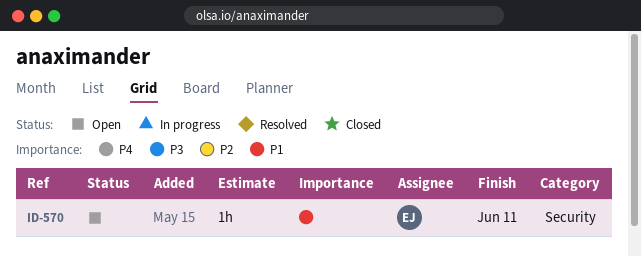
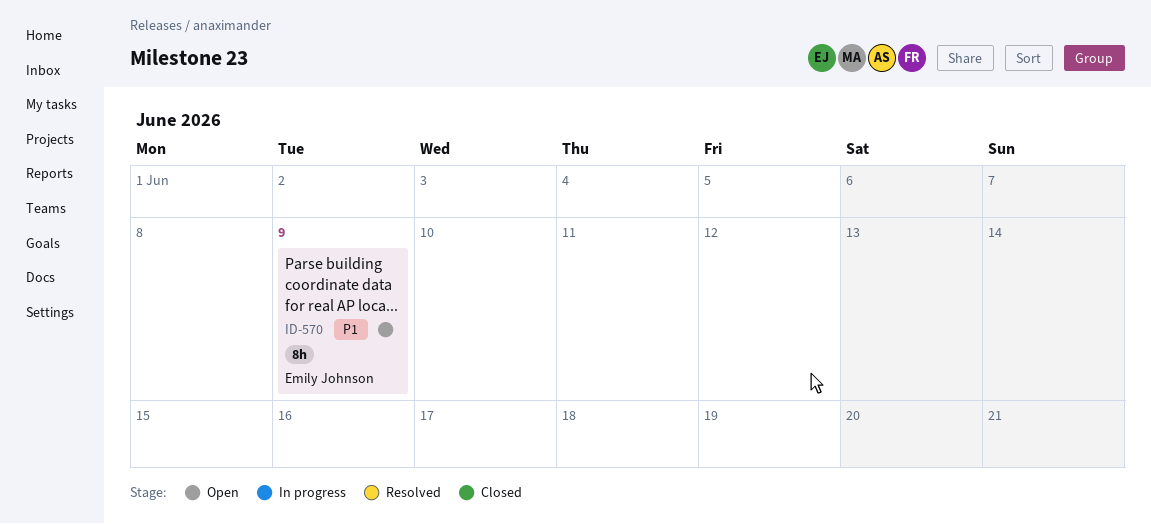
ID-570, estimate: 1h -> 8h
ID-570, due: Jun 11 -> Jun 9

